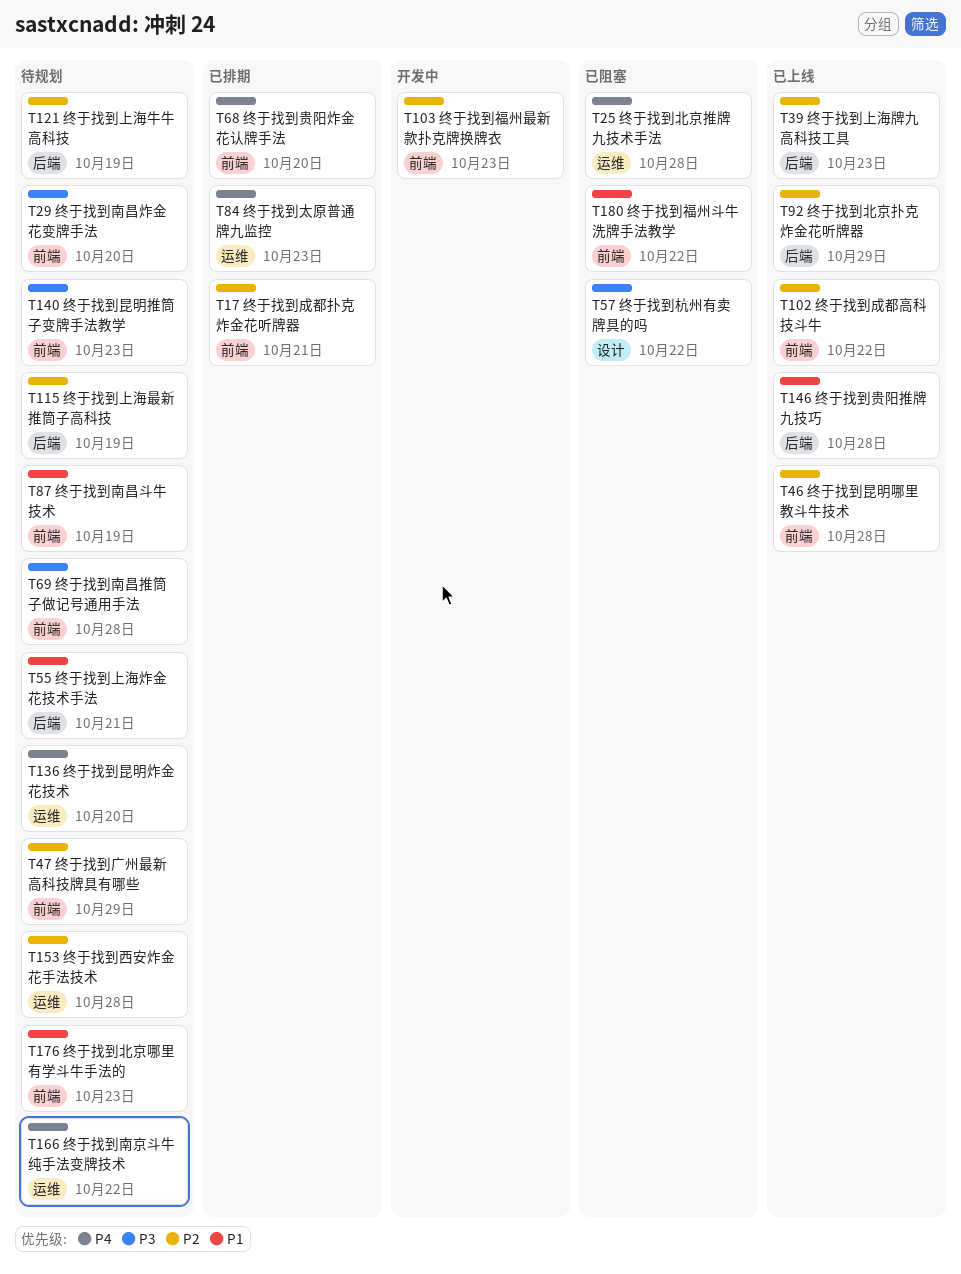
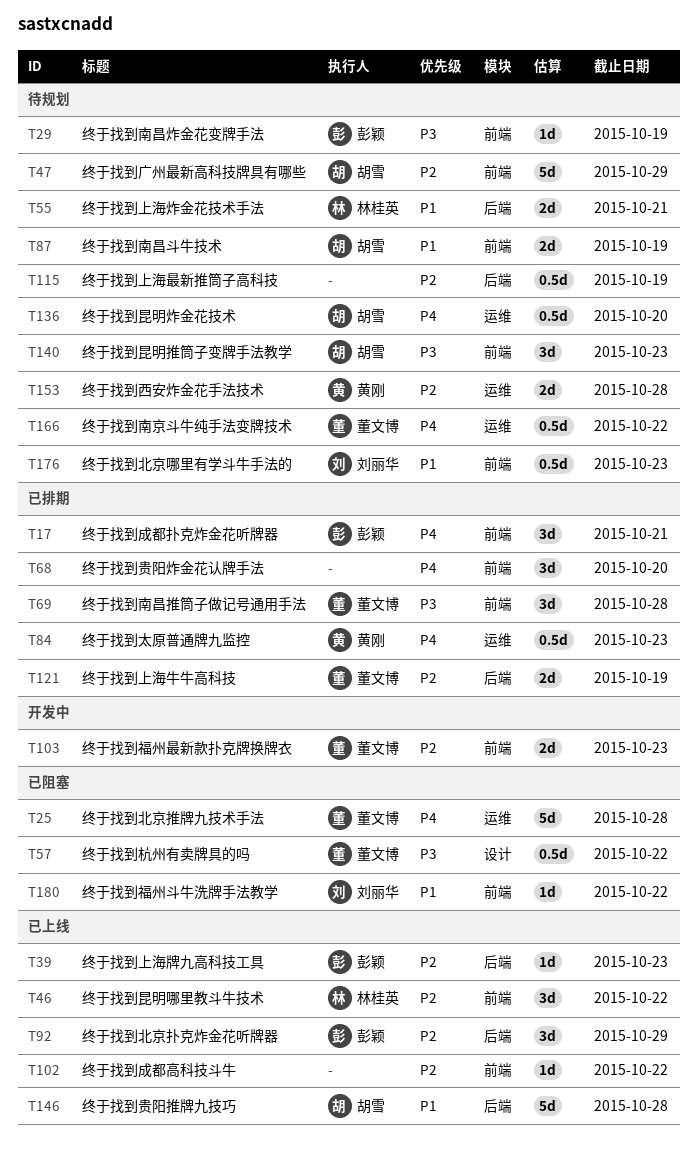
T17, priority: P2 -> P4
T29, due: Oct 20 -> Oct 19
T46, due: Oct 28 -> Oct 22
T69, status: 待规划 -> 已排期
T121, status: 待规划 -> 已排期

